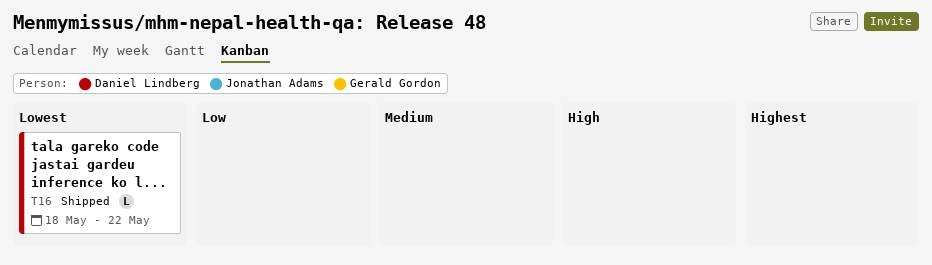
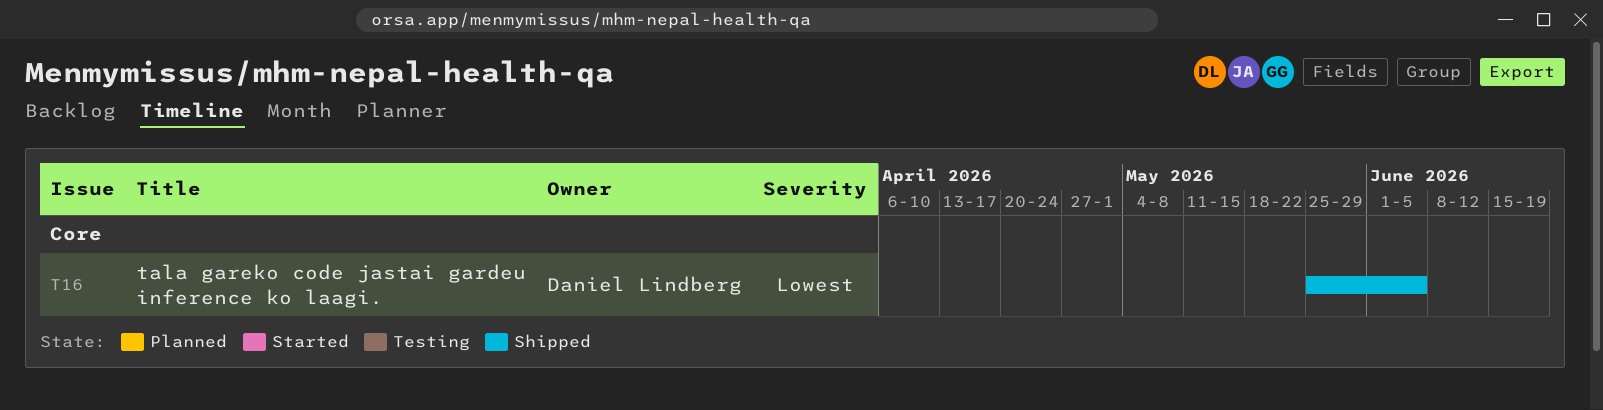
T16, start: May 18 -> May 25
T16, due: May 22 -> Jun 5

